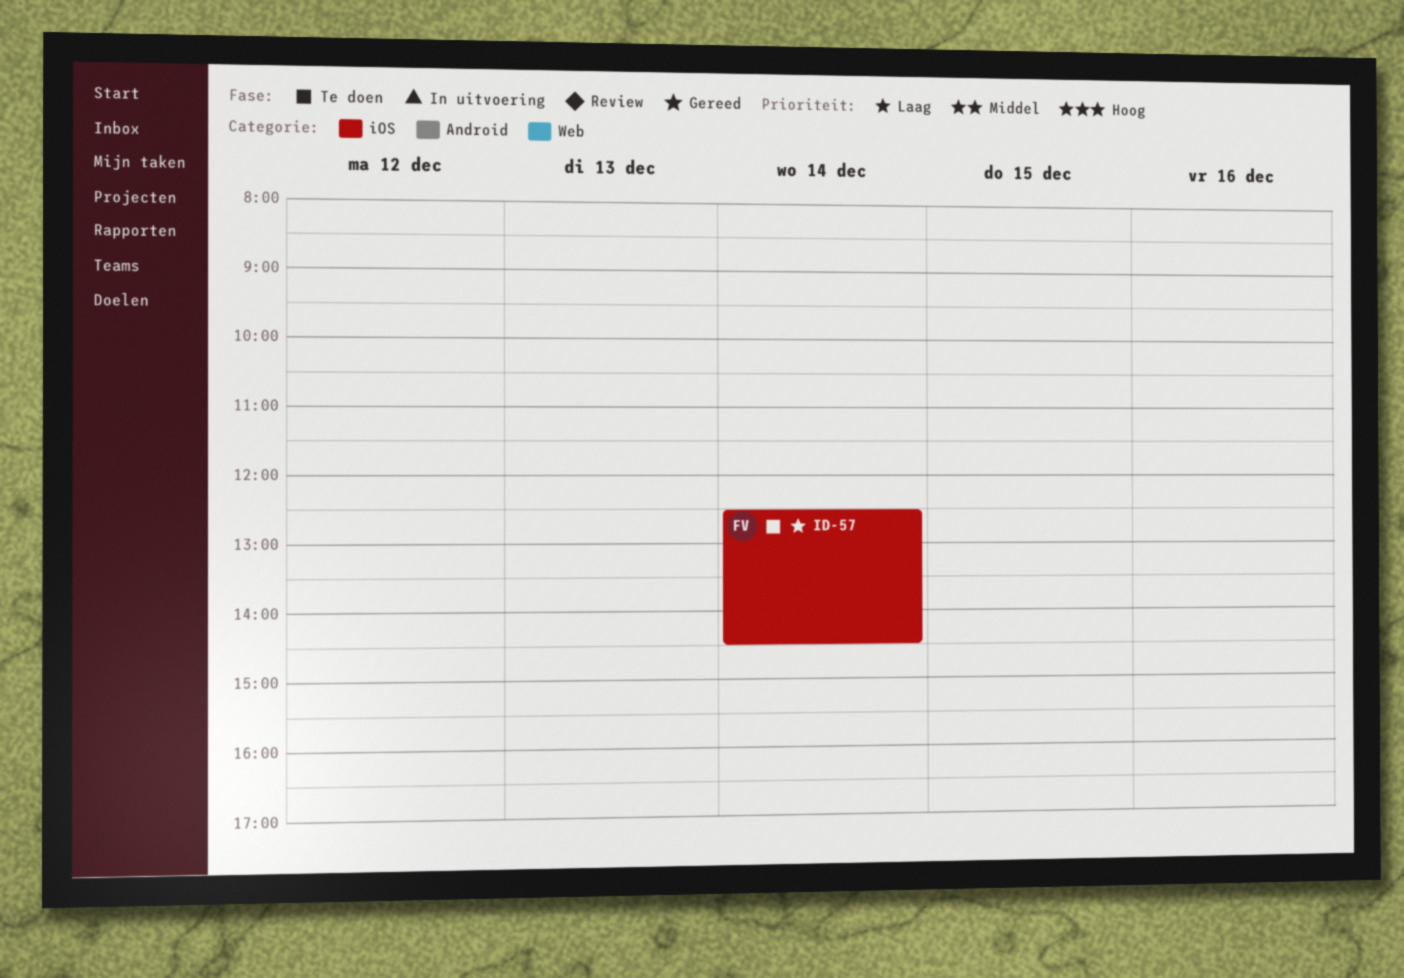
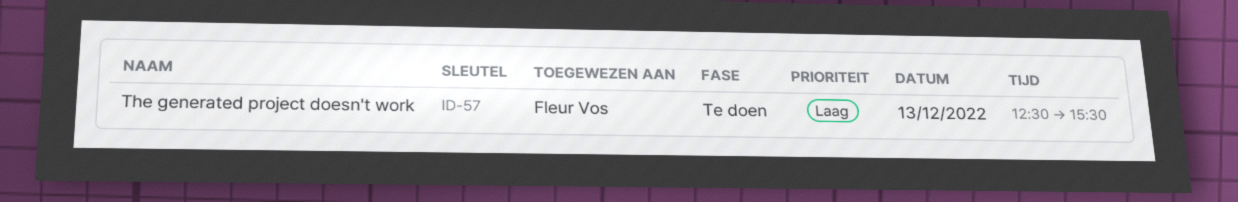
ID-57, day: Dec 14 -> Dec 13
ID-57, ends: 14:30 -> 15:30

